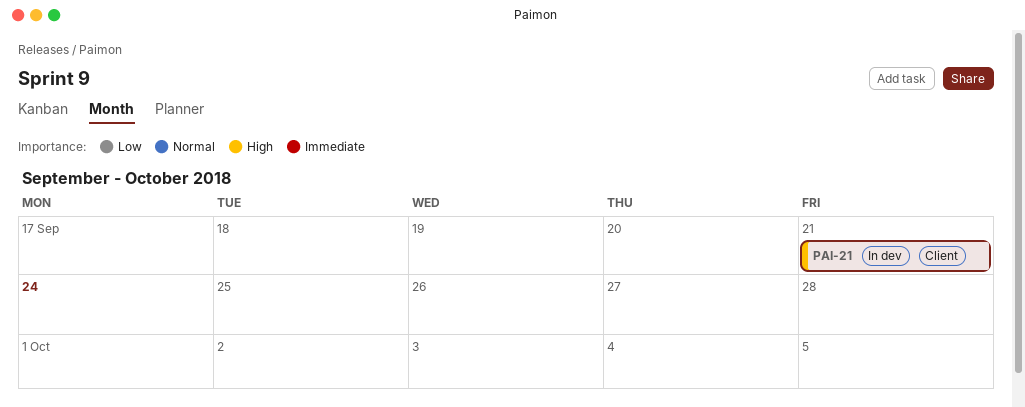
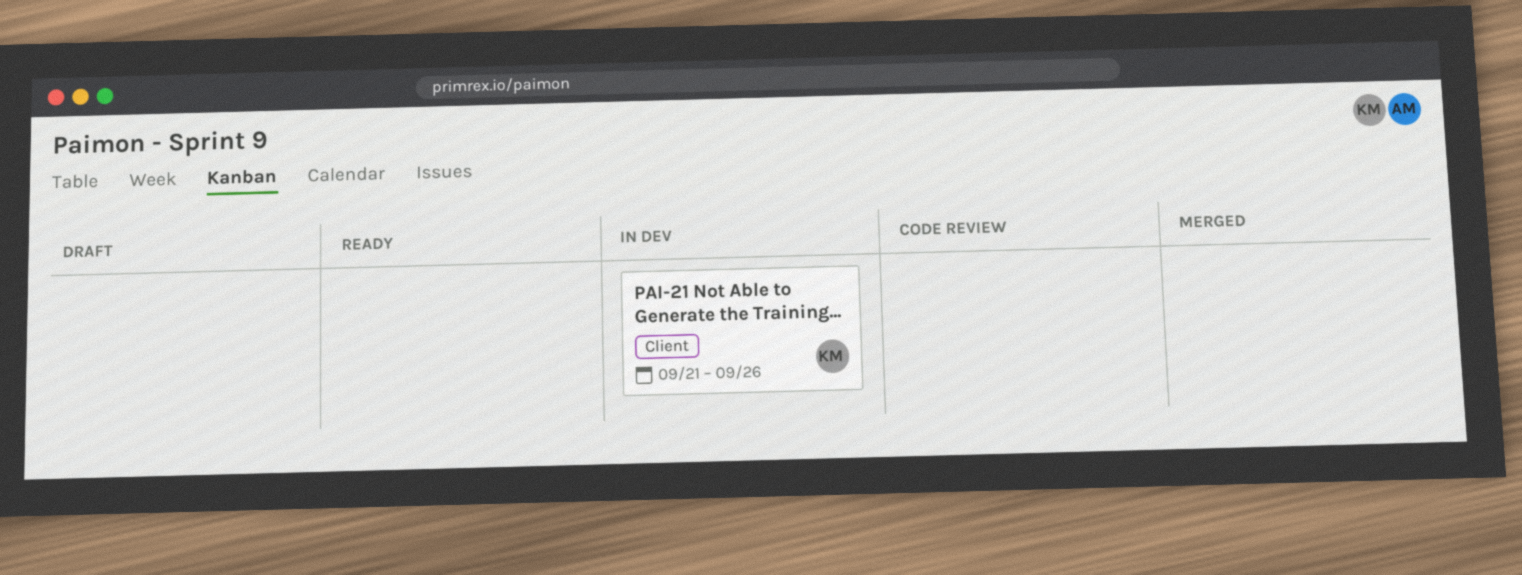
PAI-21, due: Sep 21 -> Sep 26

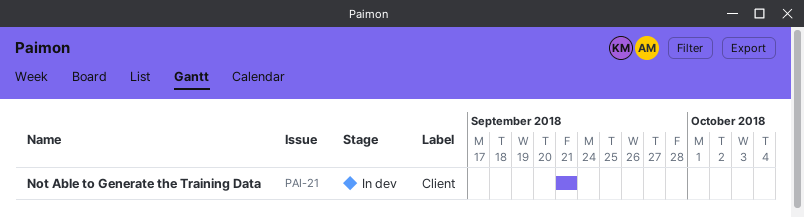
PAI-21, due: Sep 26 -> Sep 21

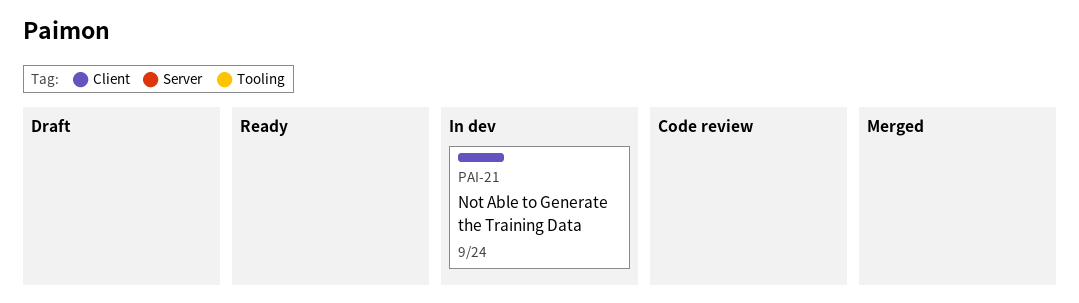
PAI-21, due: Sep 21 -> Sep 24

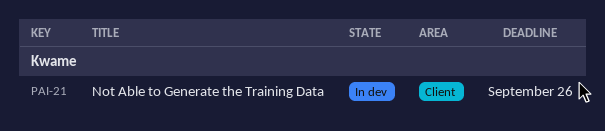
PAI-21, due: Sep 24 -> Sep 26

